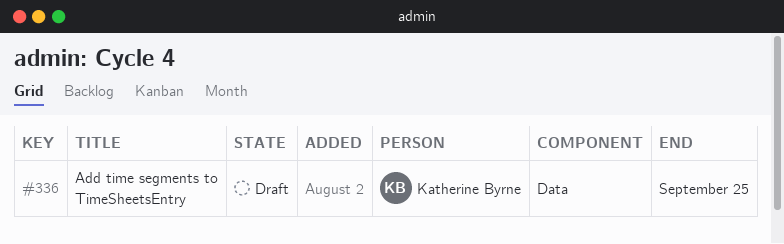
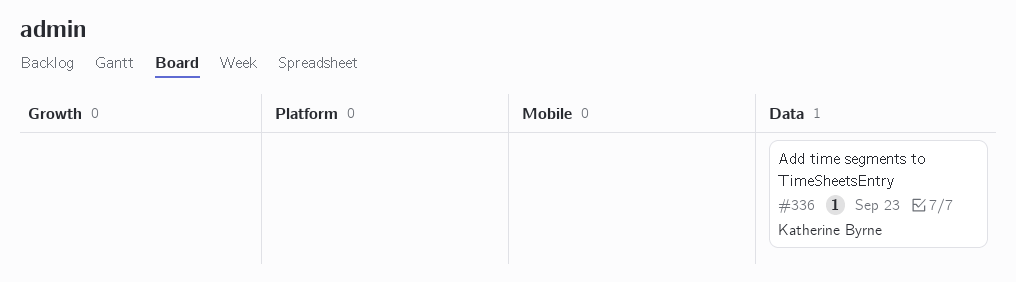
#336, due: Sep 25 -> Sep 23

